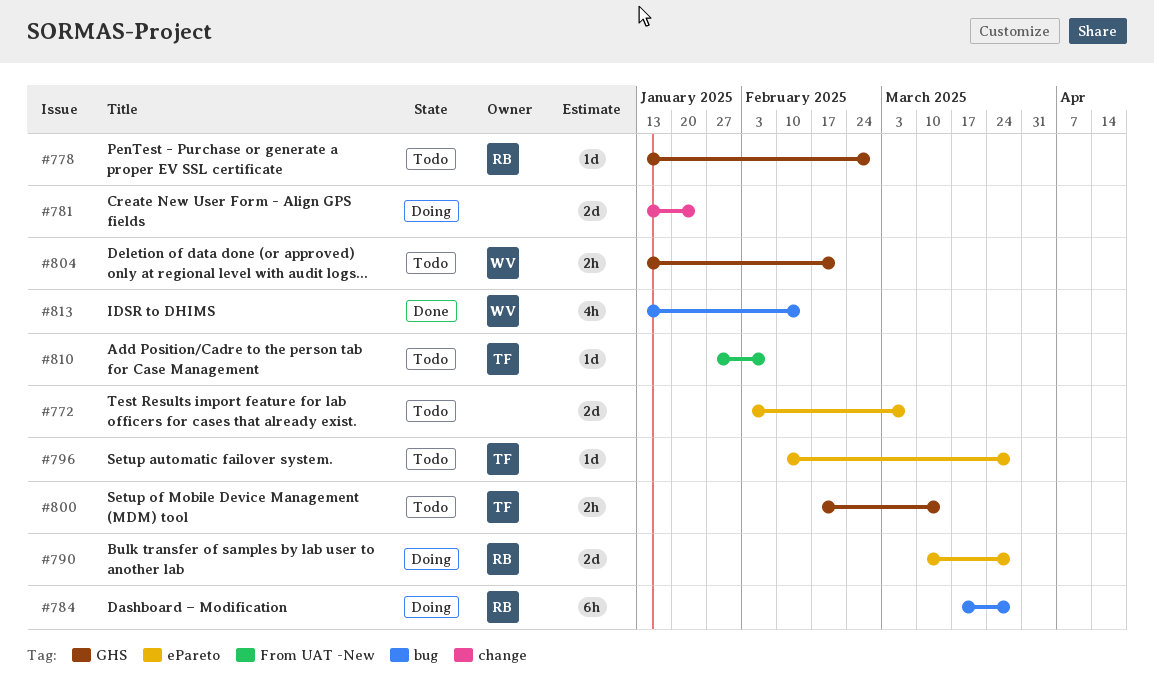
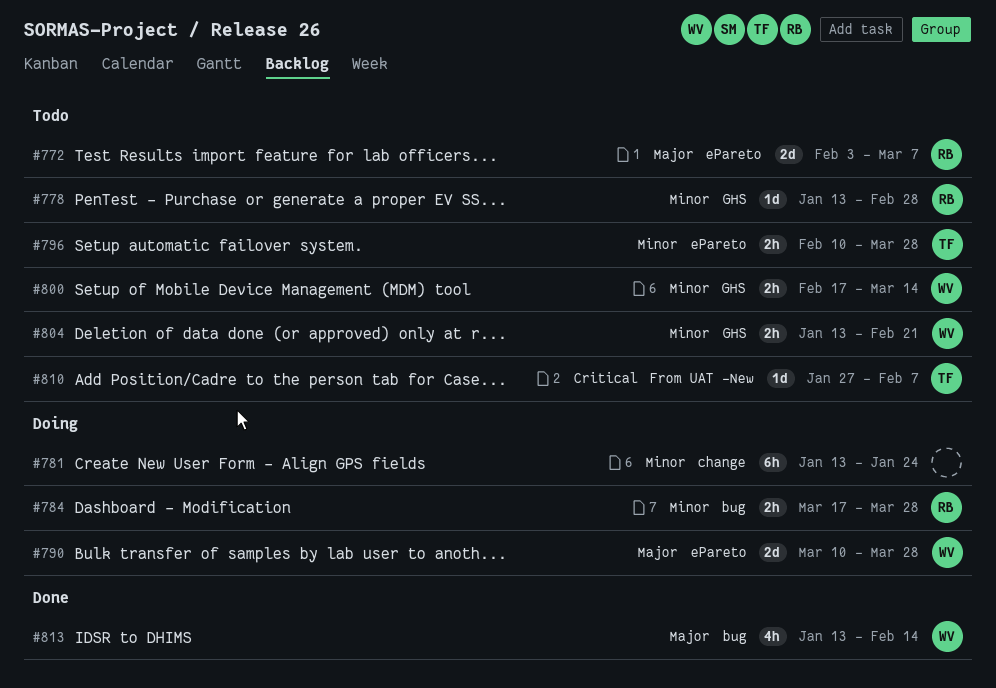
#772, owner: none -> RB
#781, estimate: 2d -> 6h
#784, estimate: 6h -> 2h
#790, owner: RB -> WV
#796, estimate: 1d -> 2h
#800, owner: TF -> WV

